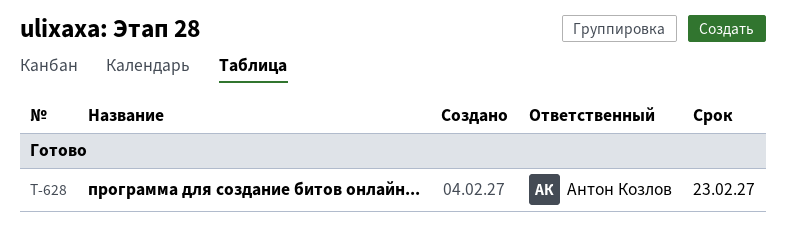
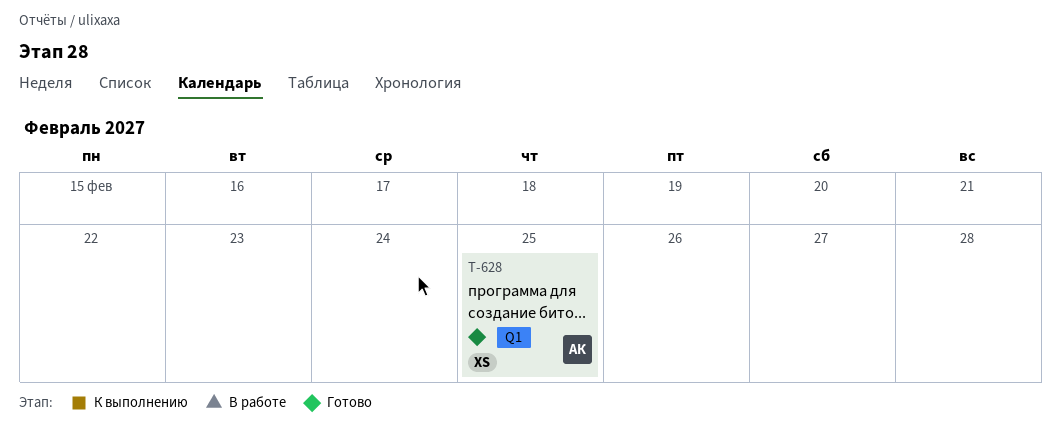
T-628, due: Feb 23 -> Feb 25

